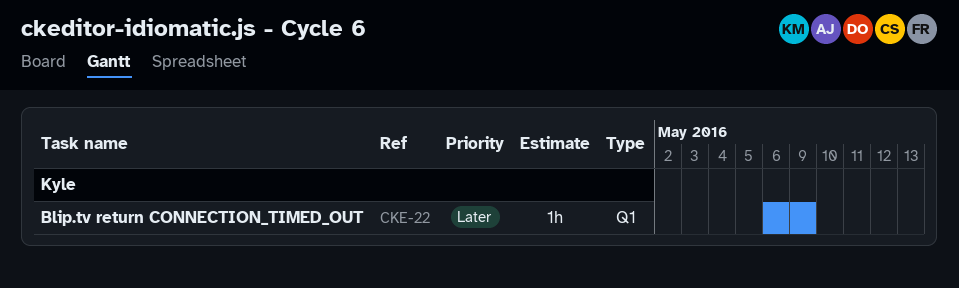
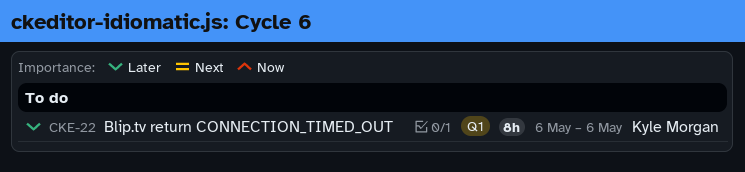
CKE-22, estimate: 1h -> 8h
CKE-22, due: May 9 -> May 6

